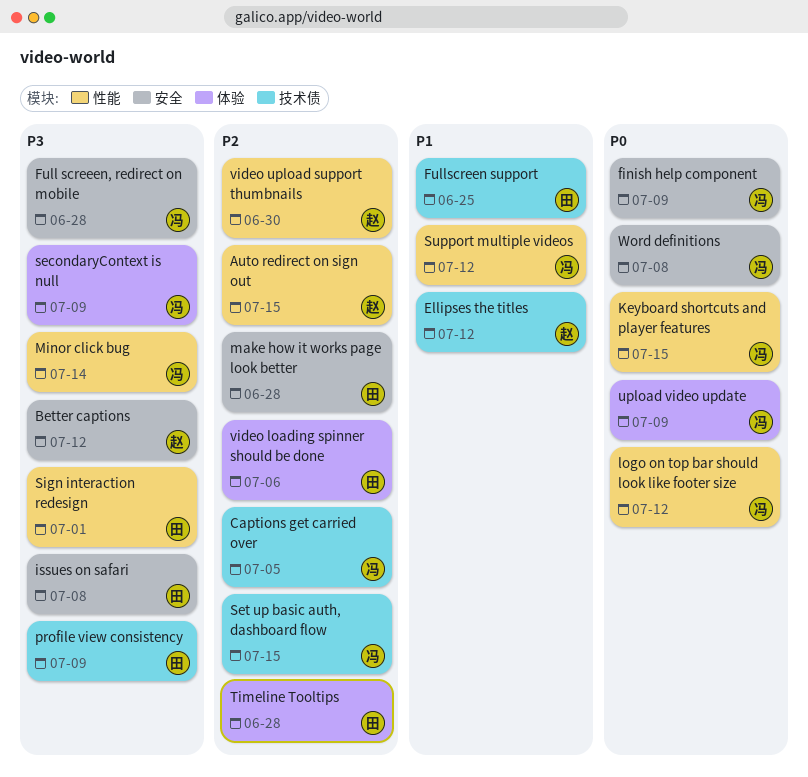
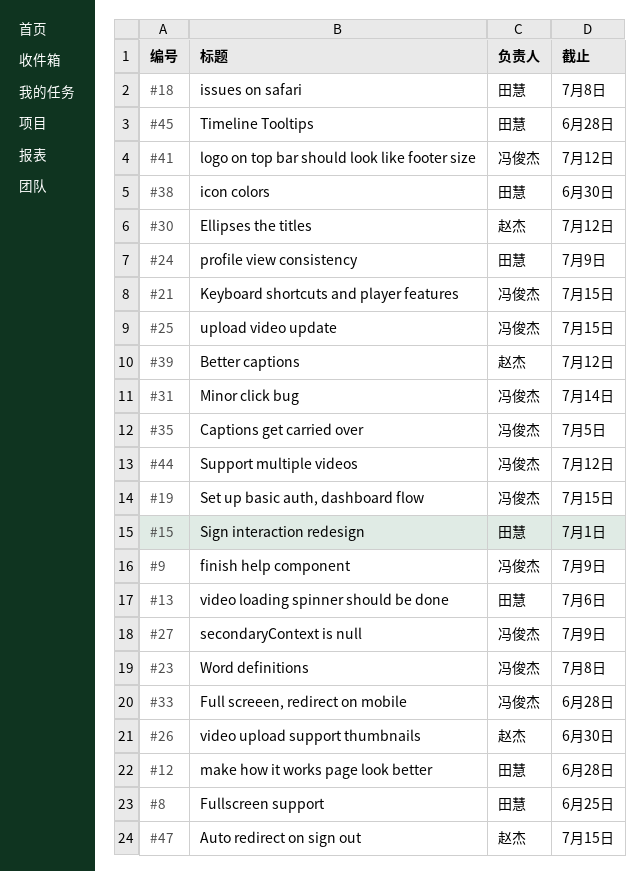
icon colors: none -> present
upload video update, due: Jul 9 -> Jul 15

